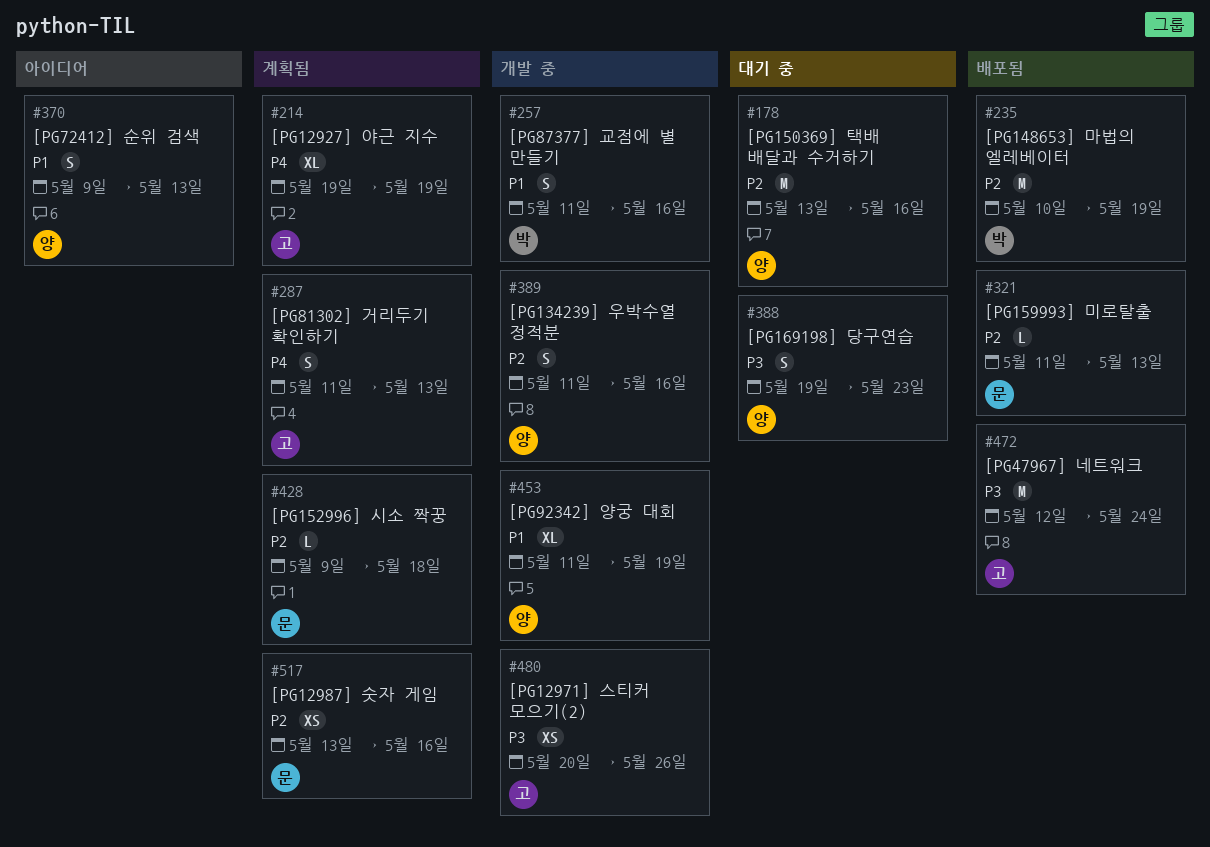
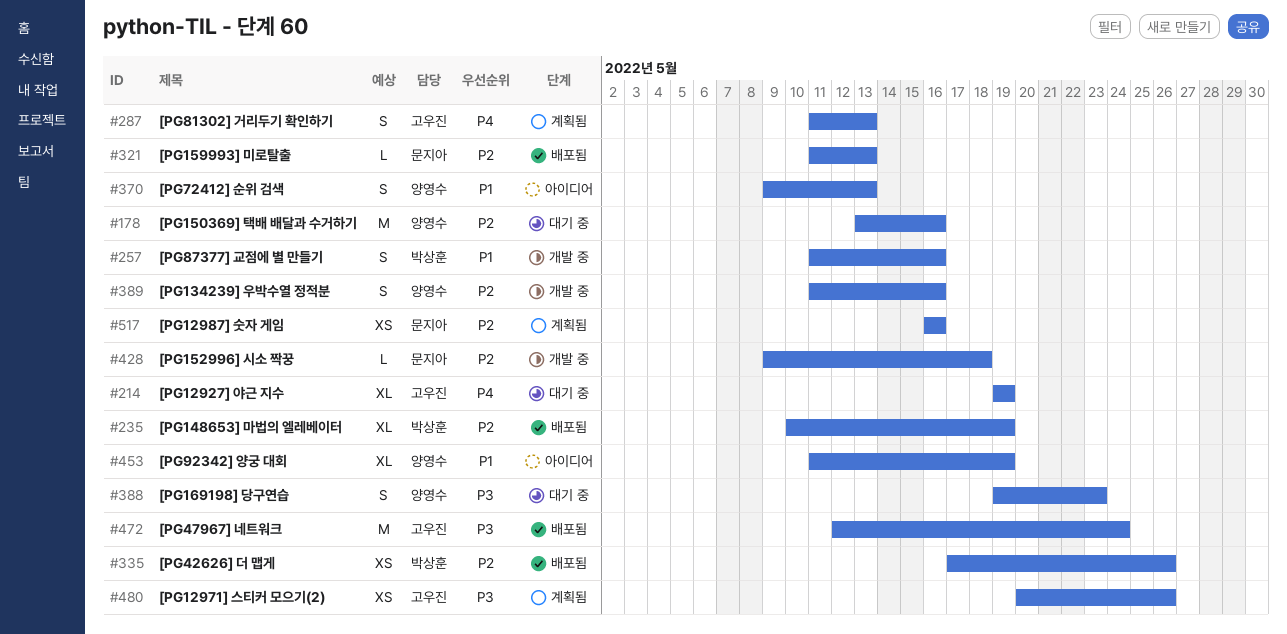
#214, status: 계획됨 -> 대기 중
#235, estimate: M -> XL
#335: none -> present
#428, status: 계획됨 -> 개발 중
#453, status: 개발 중 -> 아이디어
#480, status: 개발 중 -> 계획됨
#517, start: May 13 -> May 16

